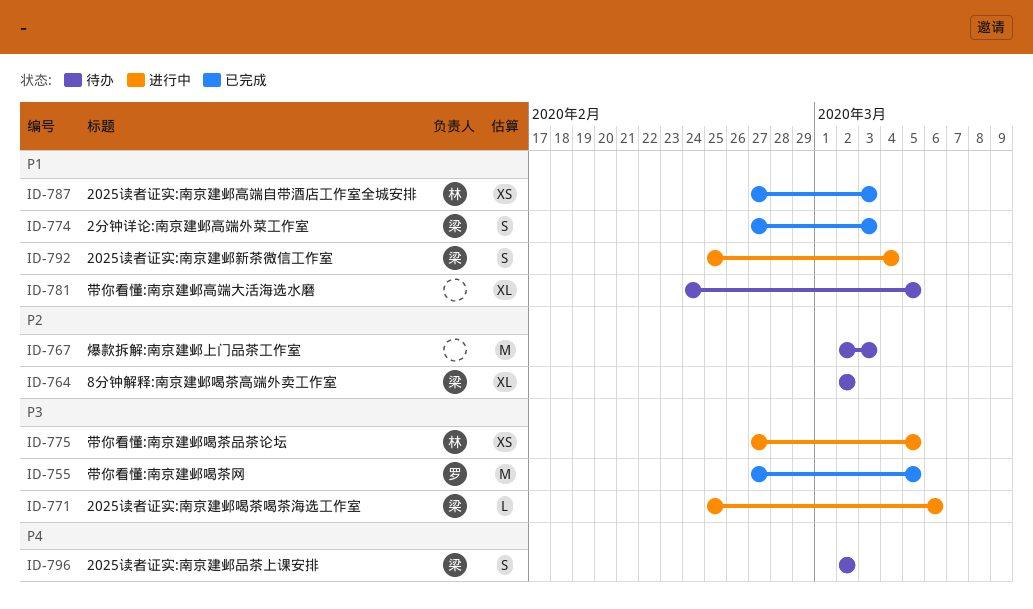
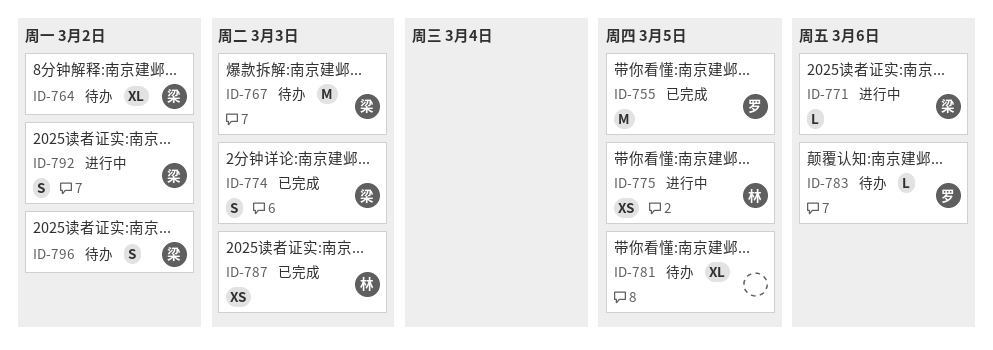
ID-767, owner: none -> 梁
ID-783: none -> present
ID-792, due: Mar 4 -> Mar 2

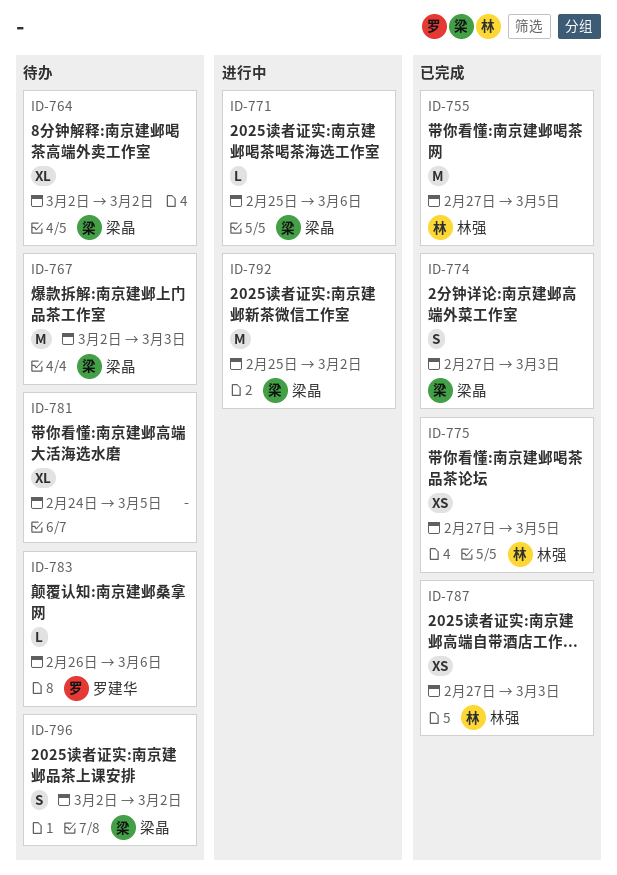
ID-755, owner: 罗建华 -> 林强
ID-775, status: 进行中 -> 已完成
ID-792, estimate: S -> M

